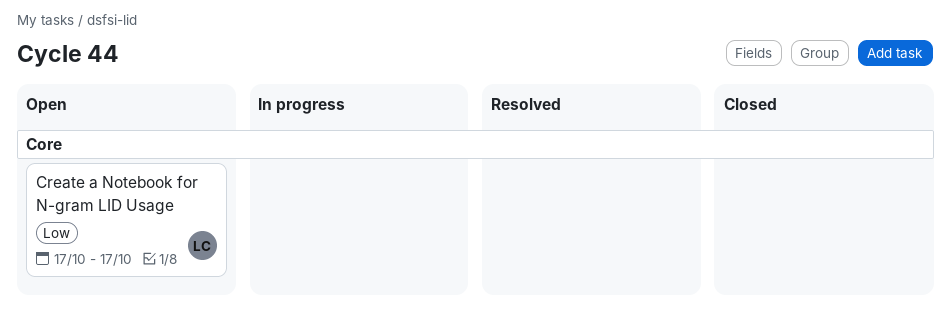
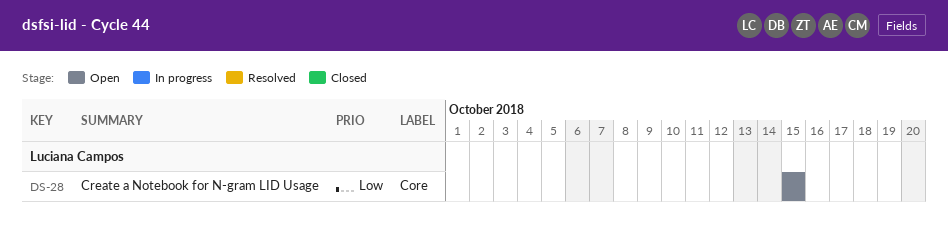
Create a Notebook for N-gram LID Usage, start: Oct 17 -> Oct 15
Create a Notebook for N-gram LID Usage, due: Oct 17 -> Oct 15

